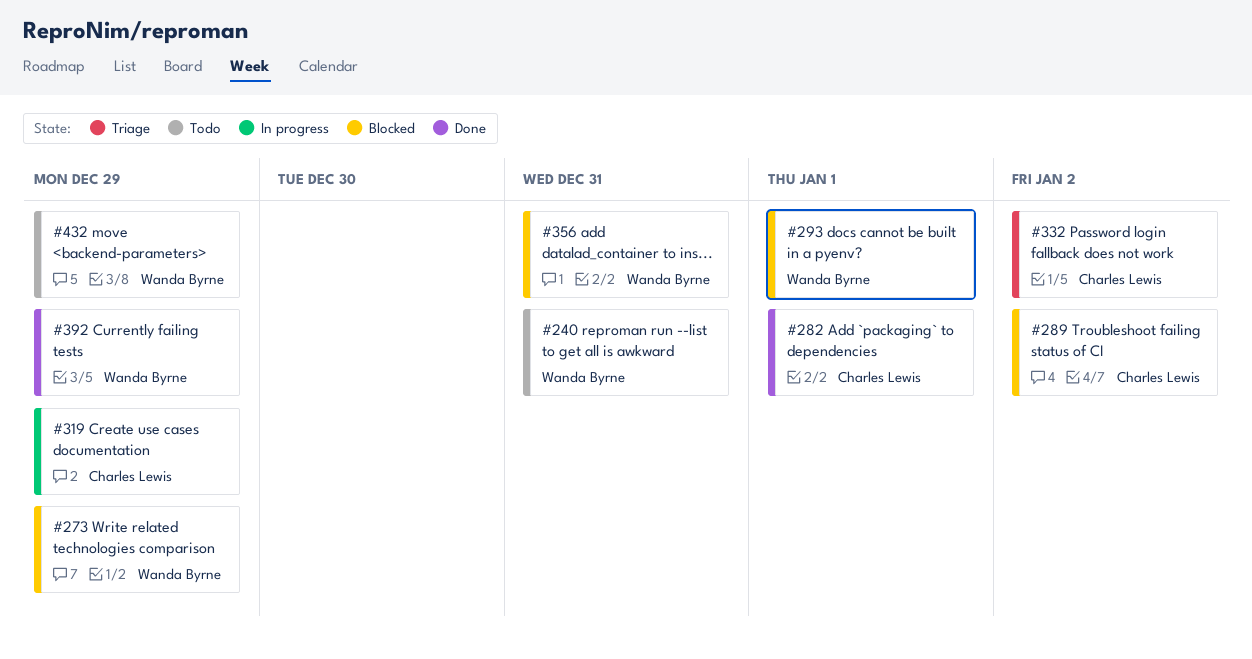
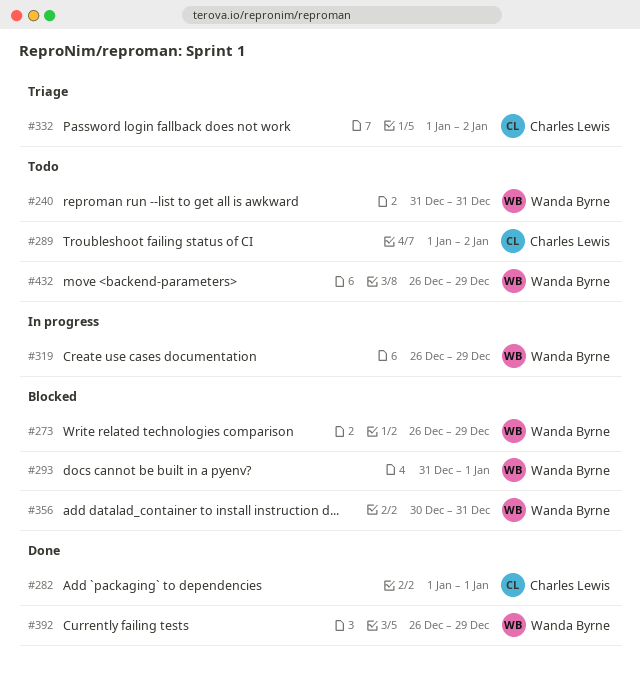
#289, status: Blocked -> Todo
#319, owner: Charles Lewis -> Wanda Byrne

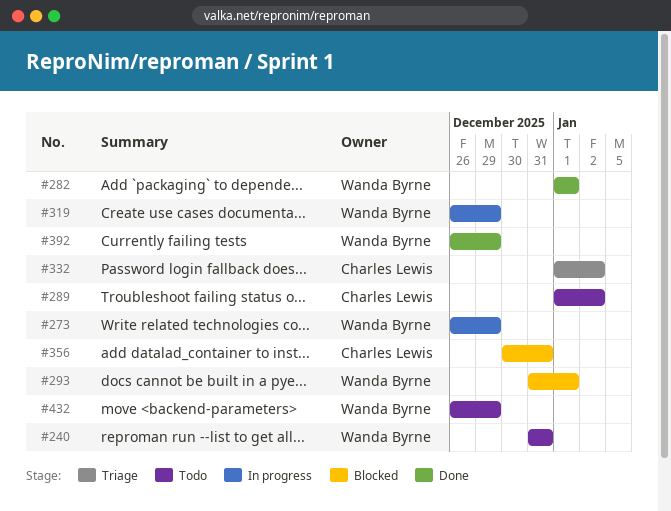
#273, status: Blocked -> In progress
#282, owner: Charles Lewis -> Wanda Byrne
#356, owner: Wanda Byrne -> Charles Lewis

